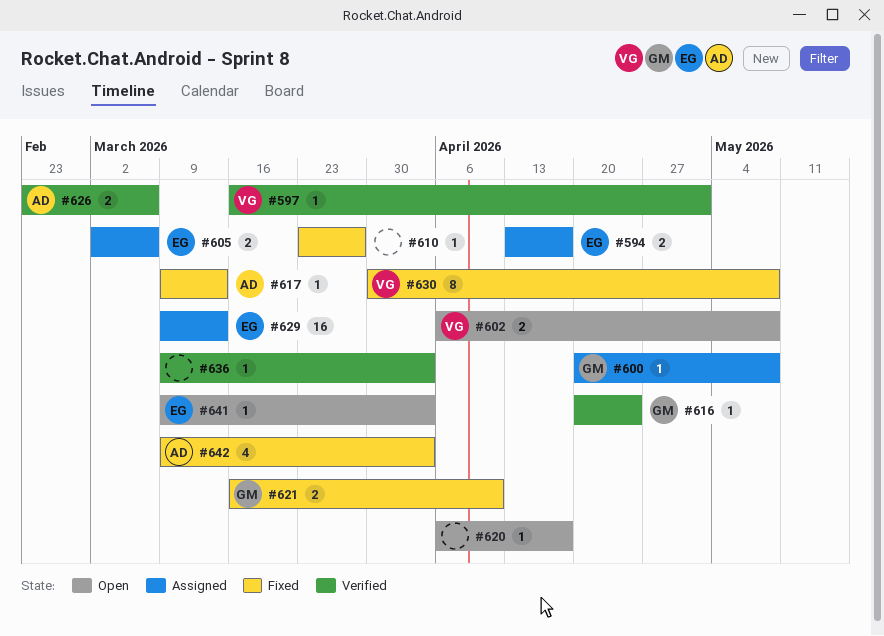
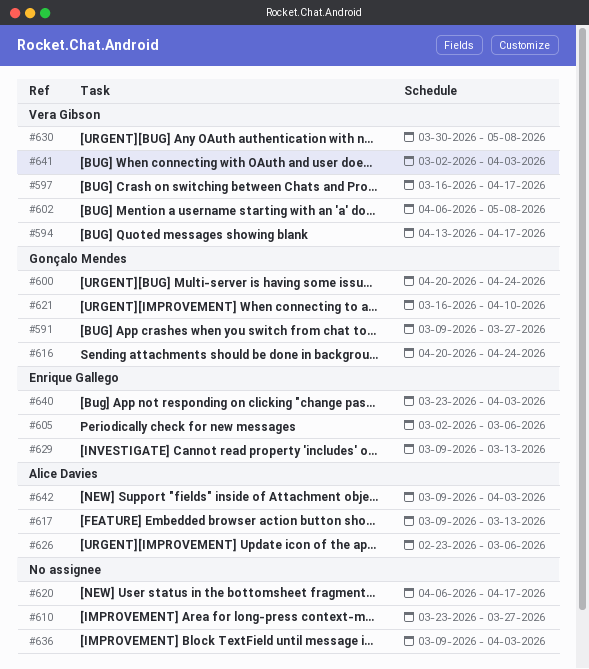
#591: none -> present
#594, owner: Enrique Gallego -> Vera Gibson
#597, due: May 1 -> Apr 17
#600, due: May 8 -> Apr 24
#640: none -> present
#641, owner: Enrique Gallego -> Vera Gibson
#641, start: Mar 9 -> Mar 2

